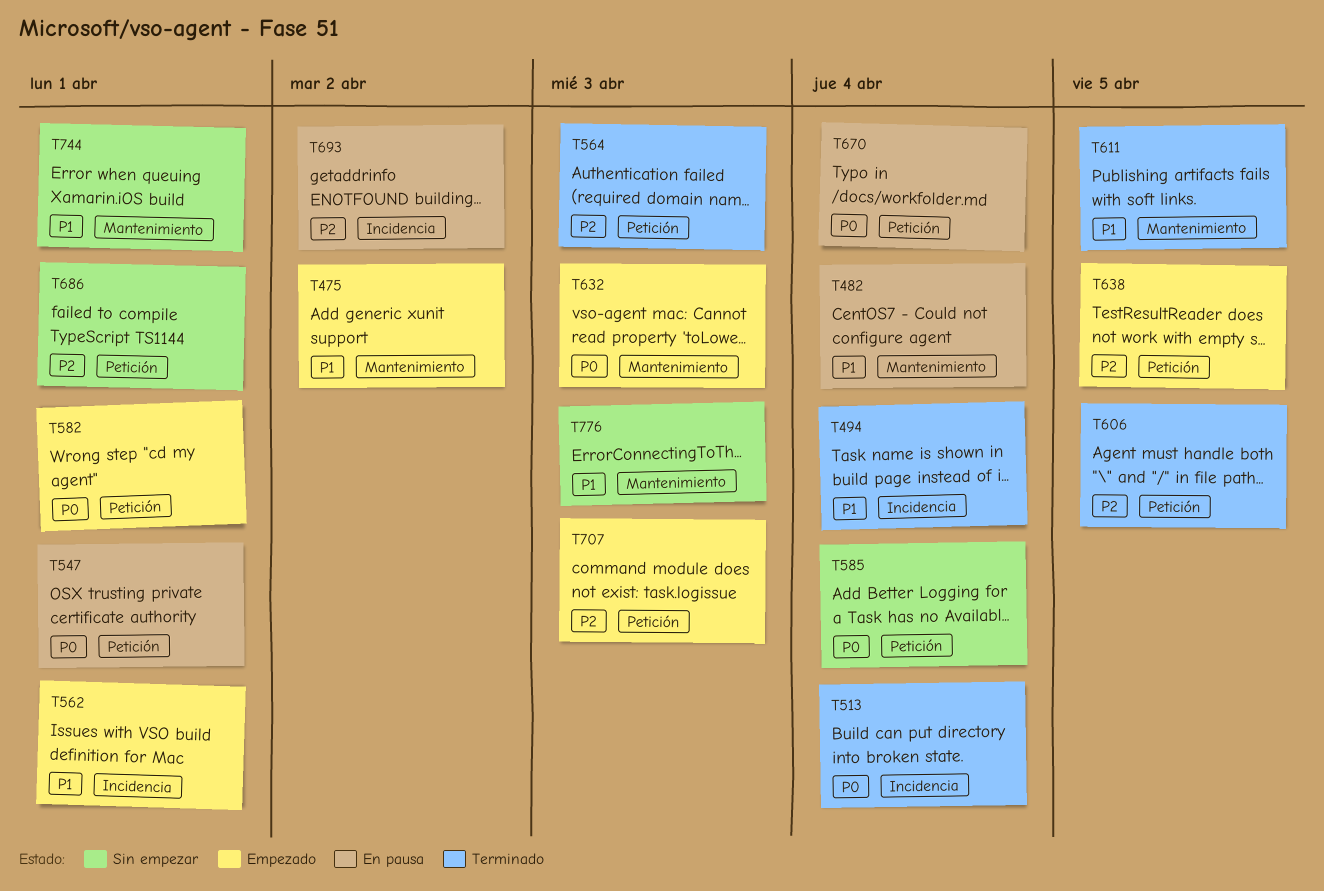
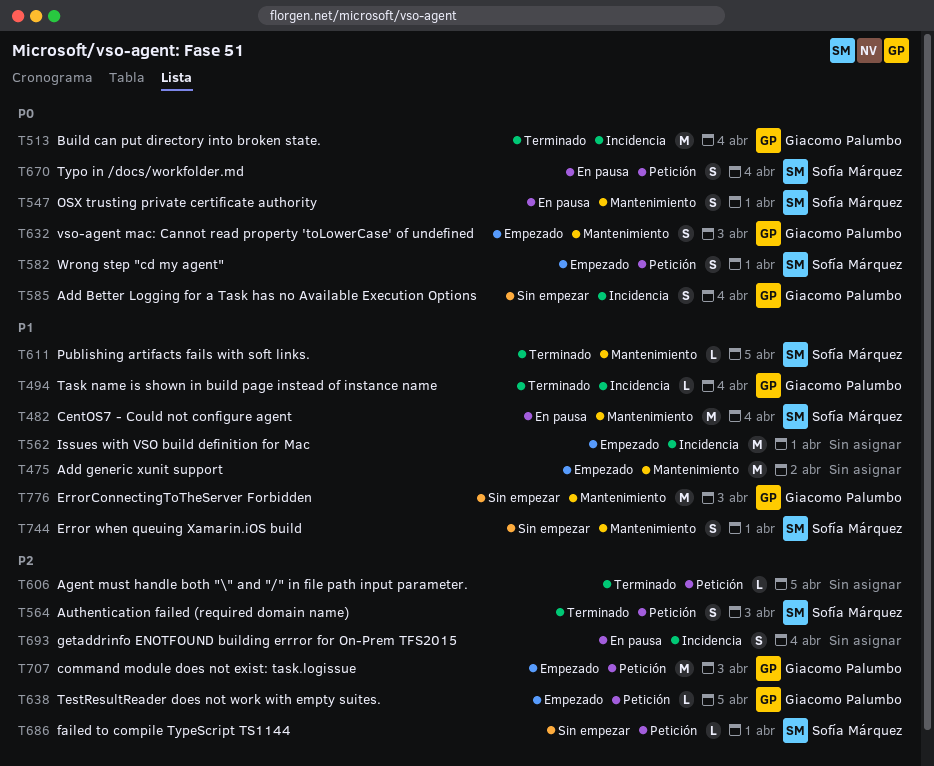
T547, label: Petición -> Mantenimiento
T585, label: Petición -> Incidencia
T693, due: Apr 2 -> Apr 4

